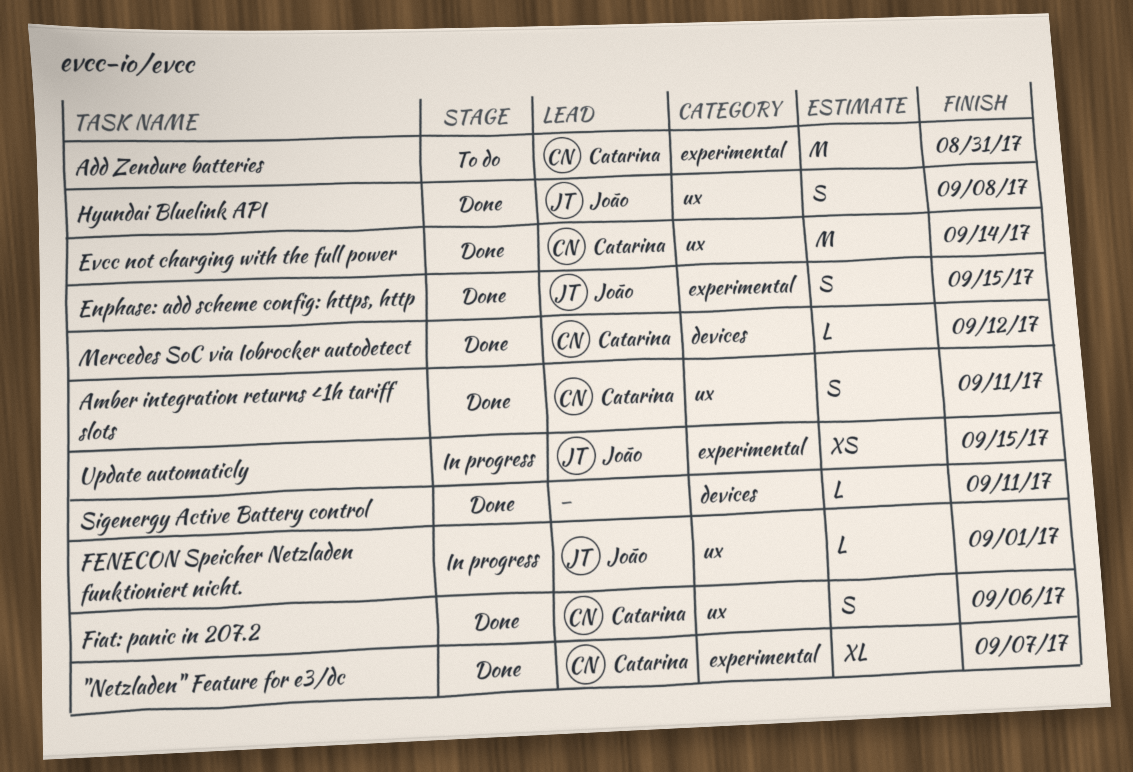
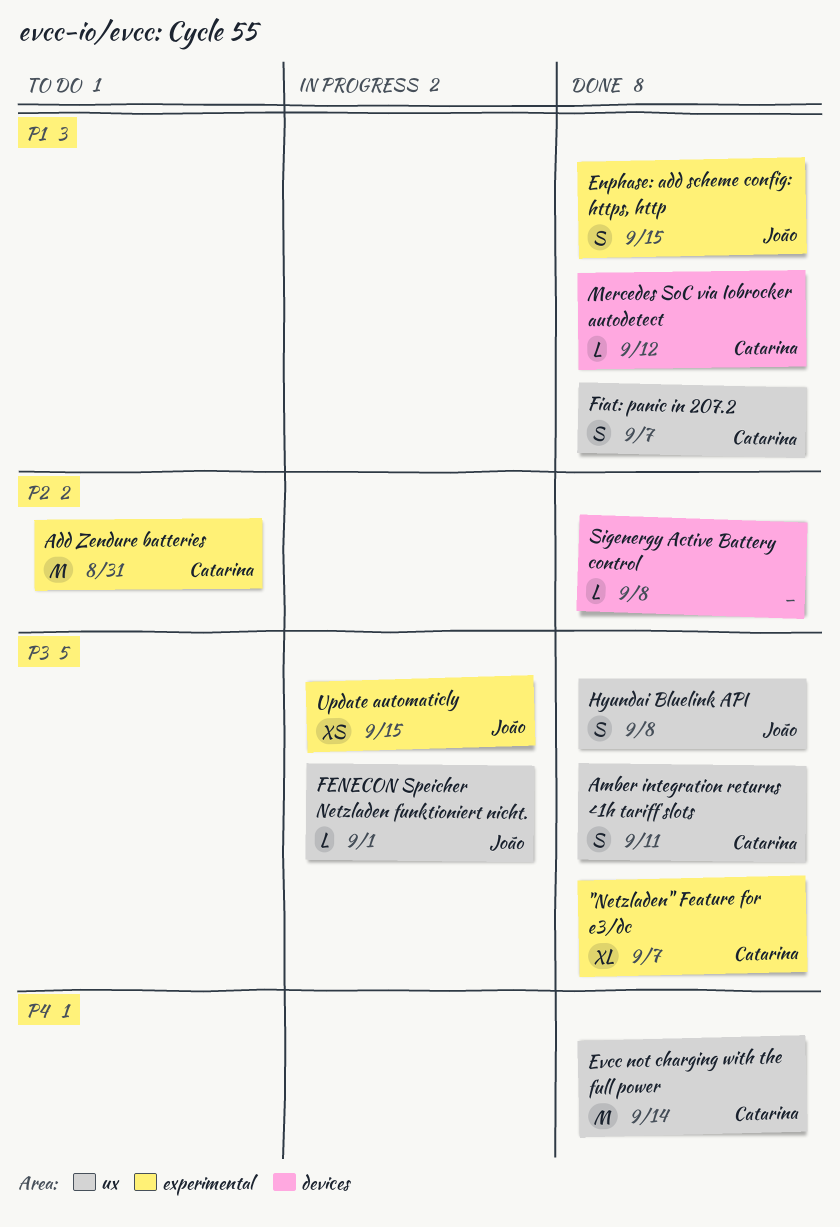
Fiat: panic in 207.2, due: Sep 6 -> Sep 7
Sigenergy Active Battery control, due: Sep 11 -> Sep 8

